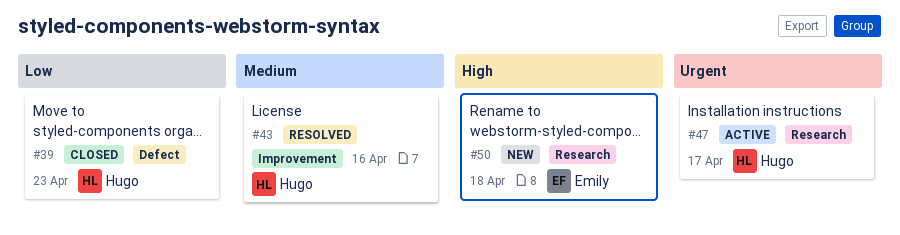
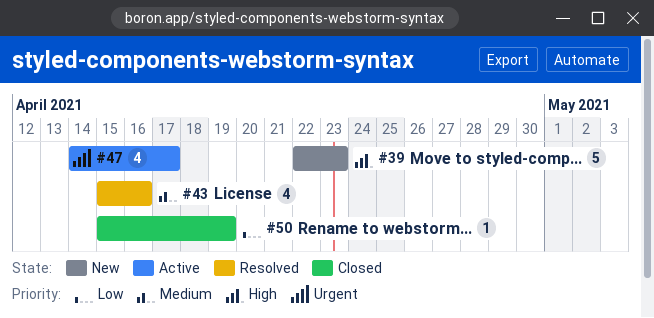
#39, status: Closed -> New
#39, priority: Low -> High
#50, status: New -> Closed
#50, priority: High -> Low
#50, due: Apr 18 -> Apr 19

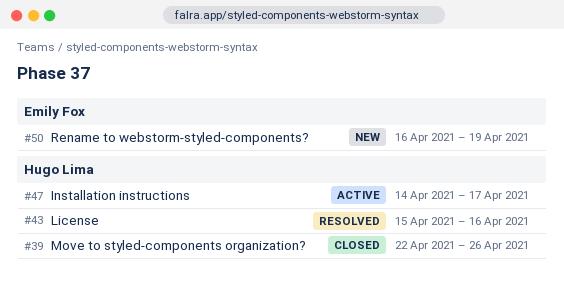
#39, status: New -> Closed
#39, due: Apr 23 -> Apr 26
#50, status: Closed -> New
#50, start: Apr 15 -> Apr 16

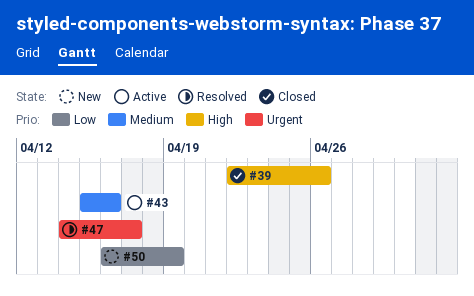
#43, status: Resolved -> Active
#47, status: Active -> Resolved

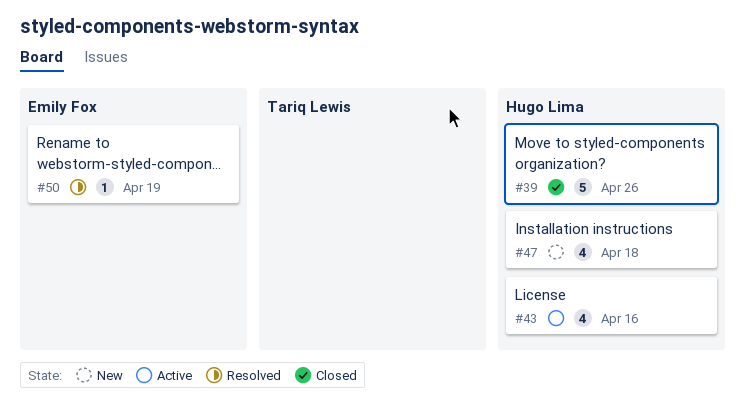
#47, status: Resolved -> New
#47, due: Apr 17 -> Apr 18
#50, status: New -> Resolved

